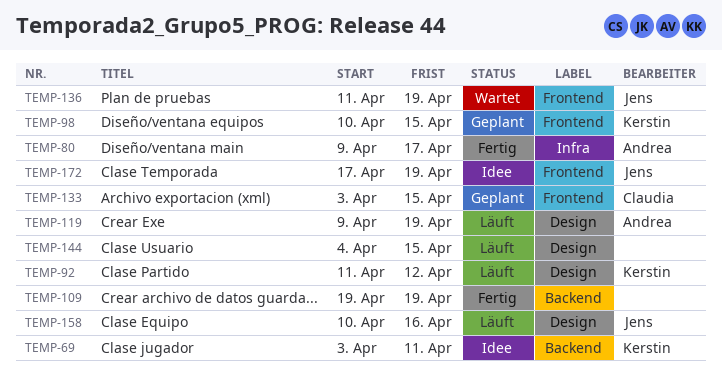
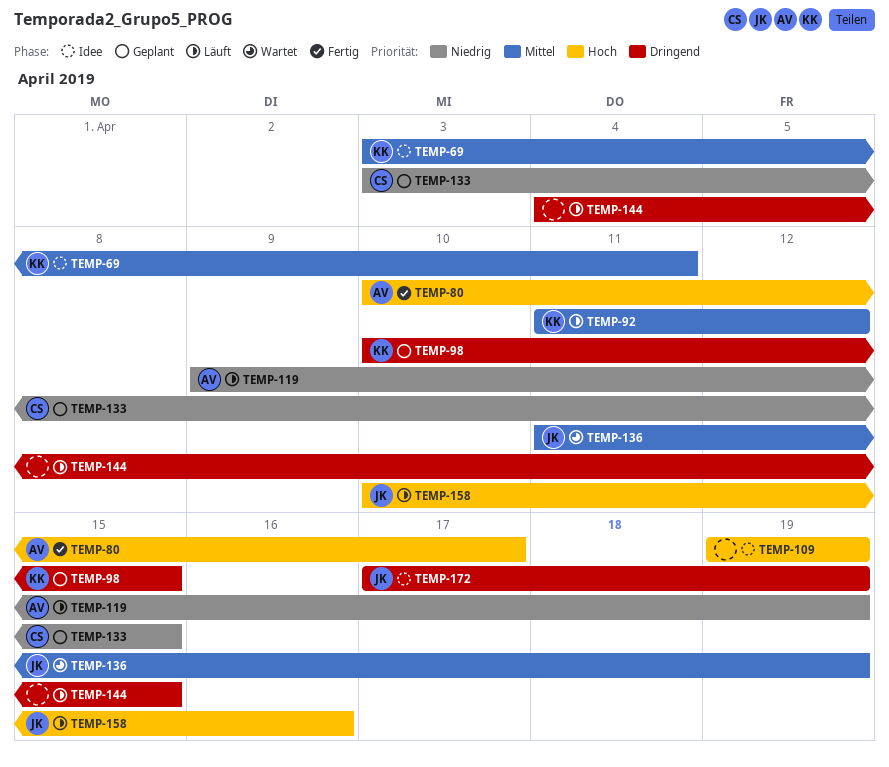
TEMP-80, start: Apr 9 -> Apr 10
TEMP-109, status: Fertig -> Idee

